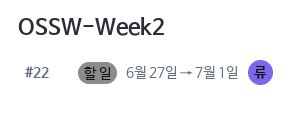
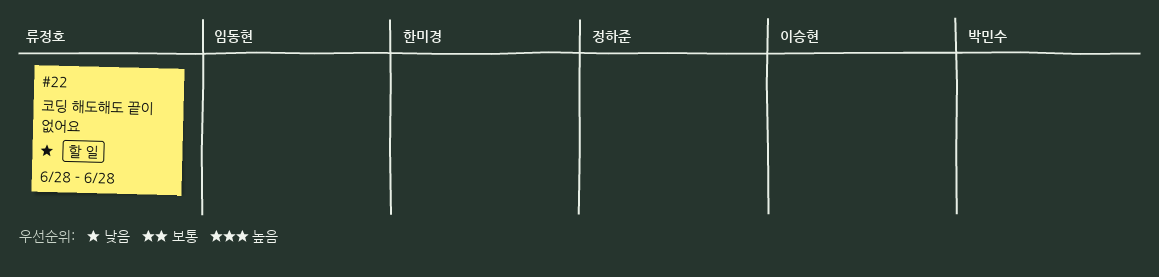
#22, start: Jun 27 -> Jun 28
#22, due: Jul 1 -> Jun 28

